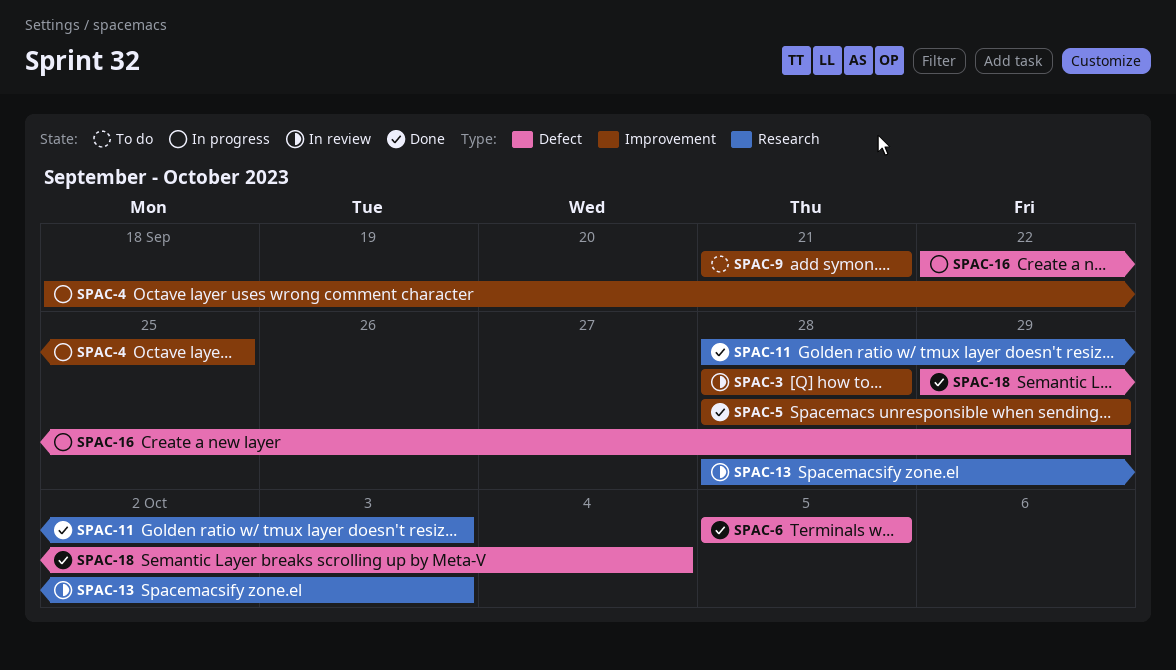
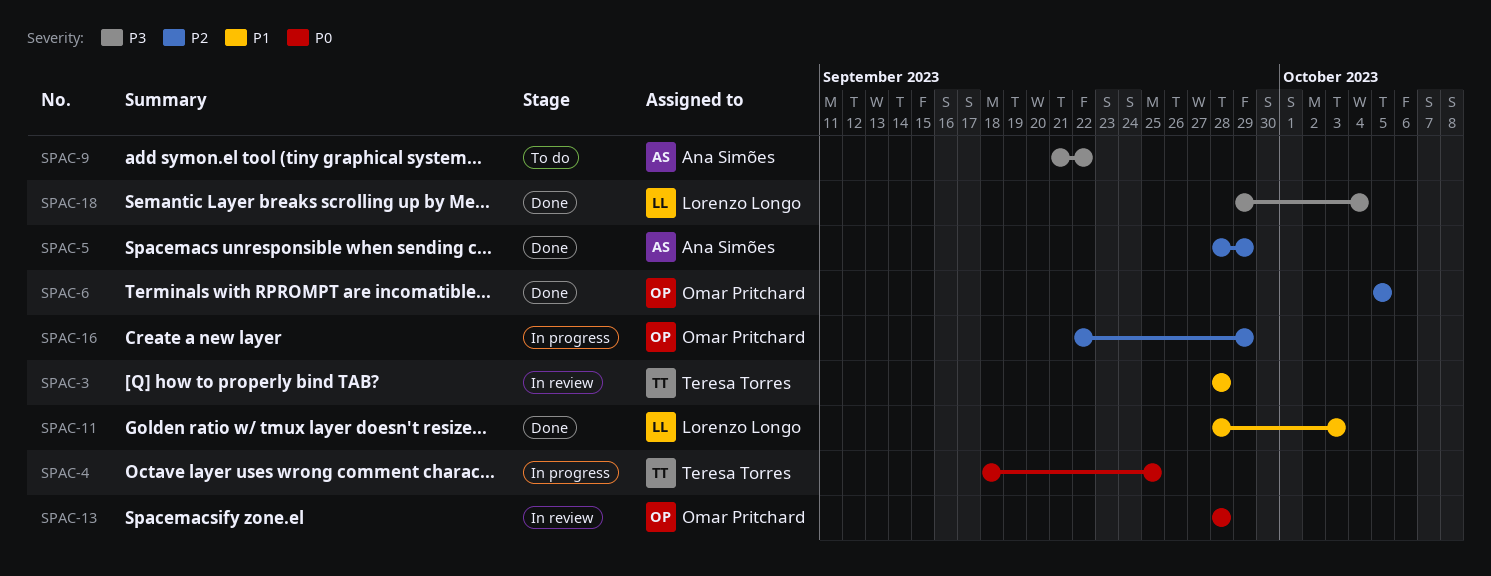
SPAC-9, due: Sep 21 -> Sep 22
SPAC-13, due: Oct 3 -> Sep 28

